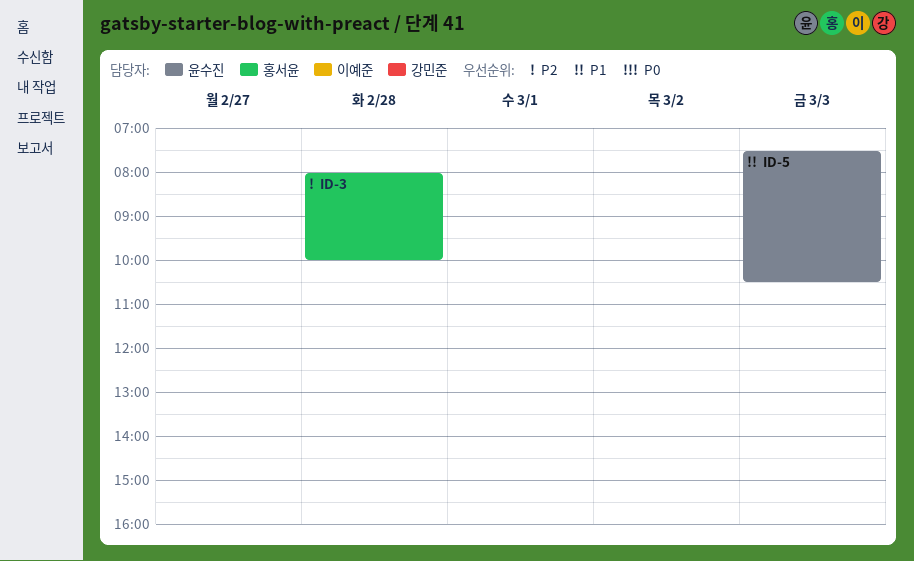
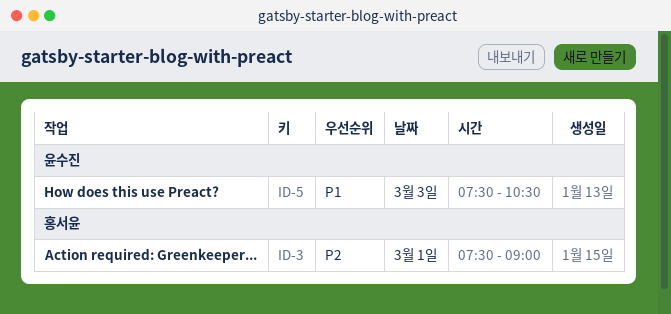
ID-3, day: Feb 28 -> Mar 1
ID-3, begins: 08:00 -> 07:30
ID-3, ends: 10:00 -> 09:00

